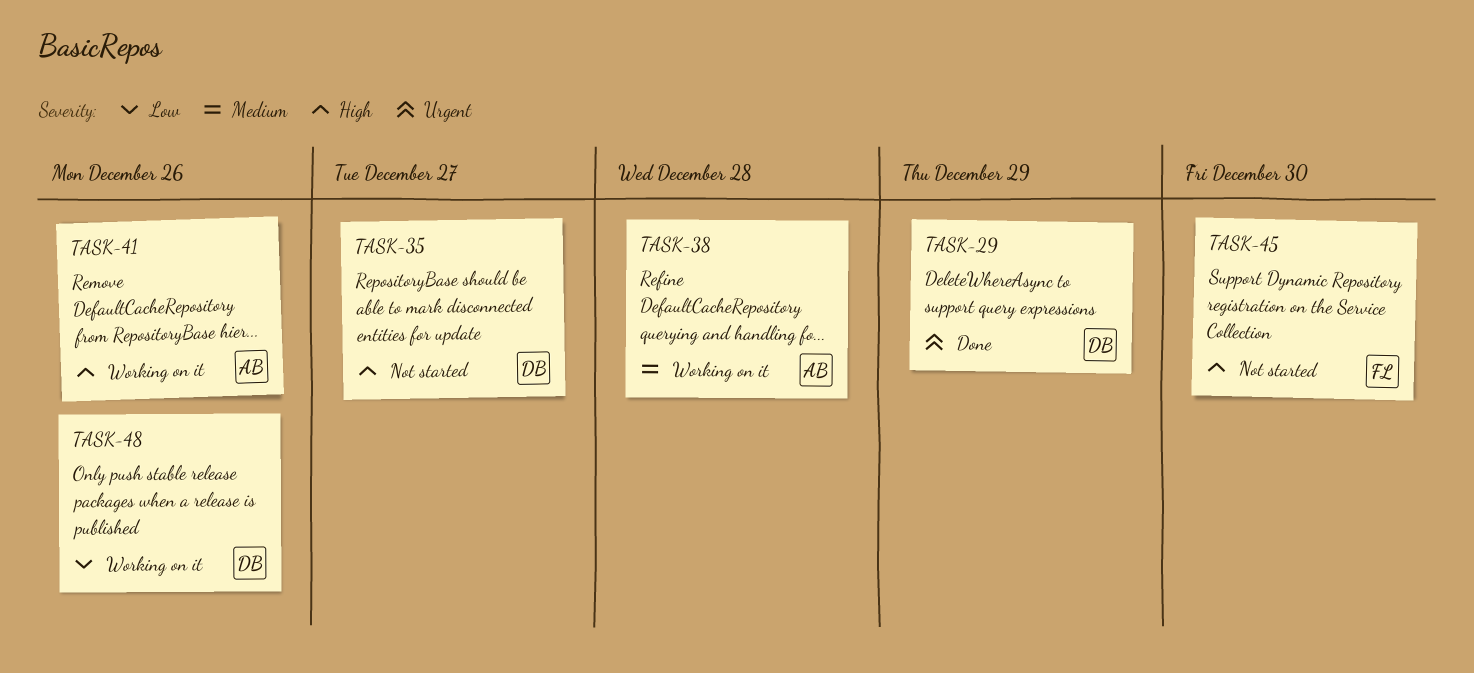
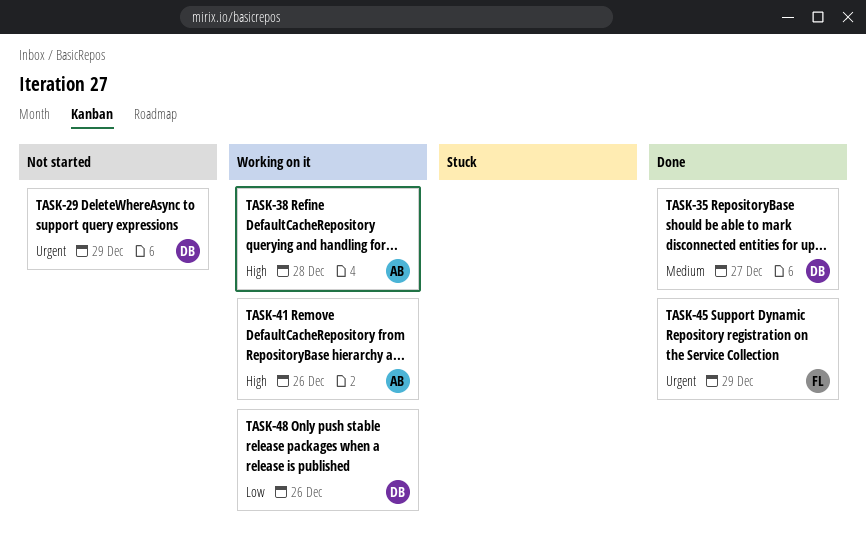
TASK-29, status: Done -> Not started
TASK-35, status: Not started -> Done
TASK-35, priority: High -> Medium
TASK-38, priority: Medium -> High
TASK-45, status: Not started -> Done
TASK-45, priority: High -> Urgent
TASK-45, due: Dec 30 -> Dec 29

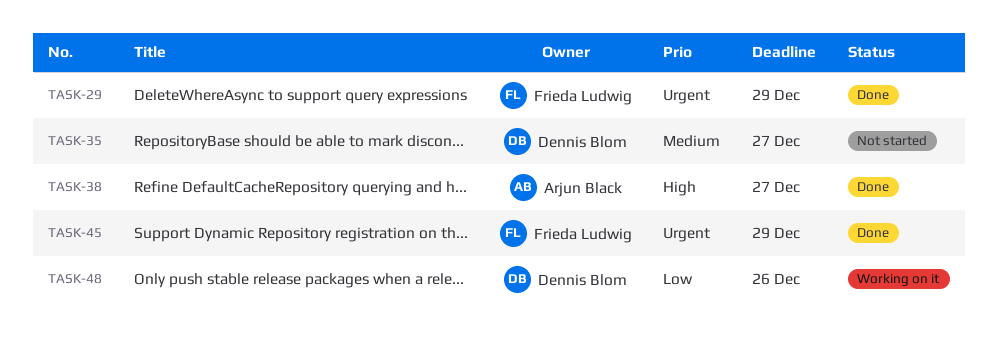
TASK-29, status: Not started -> Done
TASK-29, owner: Dennis Blom -> Frieda Ludwig
TASK-35, status: Done -> Not started
TASK-38, status: Working on it -> Done
TASK-38, due: Dec 28 -> Dec 27
TASK-41: present -> none

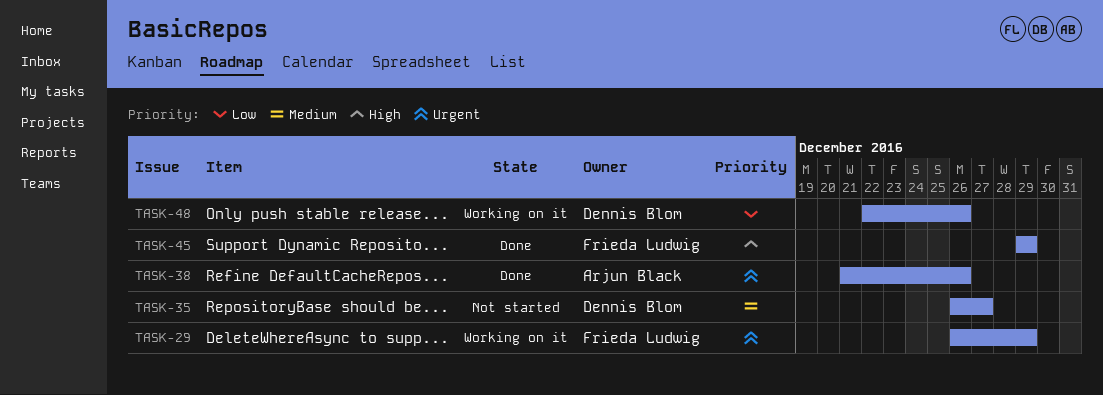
TASK-29, status: Done -> Working on it
TASK-38, priority: High -> Urgent
TASK-38, due: Dec 27 -> Dec 26
TASK-45, priority: Urgent -> High

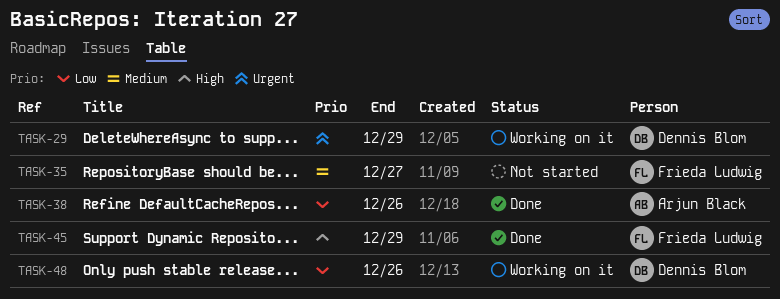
TASK-29, owner: Frieda Ludwig -> Dennis Blom
TASK-35, owner: Dennis Blom -> Frieda Ludwig
TASK-38, priority: Urgent -> Low

